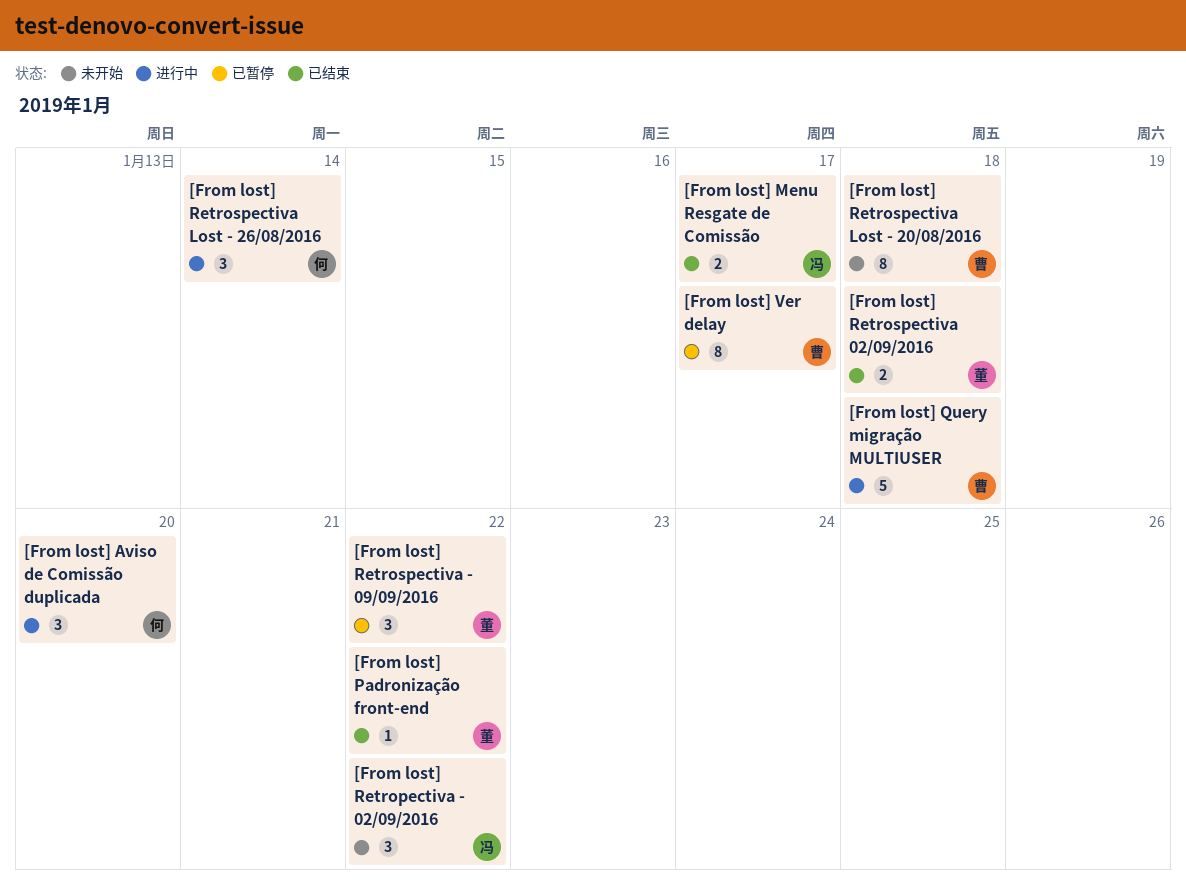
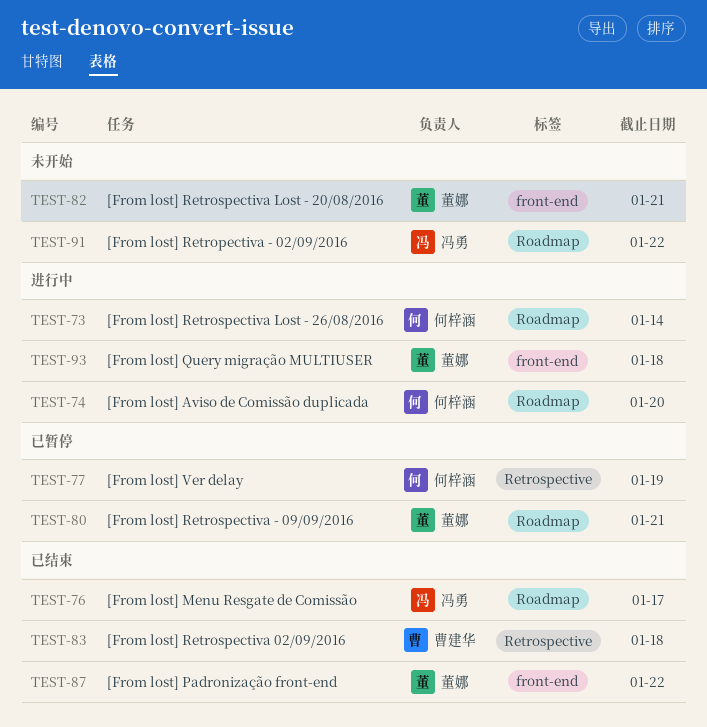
[From lost] Query migração MULTIUSER, owner: 曹建华 -> 董娜
[From lost] Retrospectiva - 09/09/2016, due: Jan 22 -> Jan 21
[From lost] Retrospectiva 02/09/2016, owner: 董娜 -> 曹建华
[From lost] Retrospectiva Lost - 20/08/2016, owner: 曹建华 -> 董娜
[From lost] Retrospectiva Lost - 20/08/2016, due: Jan 18 -> Jan 21
[From lost] Ver delay, owner: 曹建华 -> 何梓涵
[From lost] Ver delay, due: Jan 17 -> Jan 19

